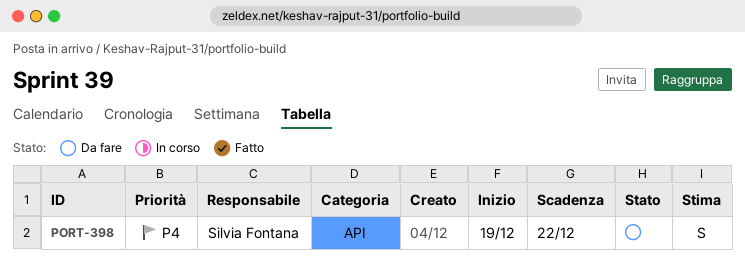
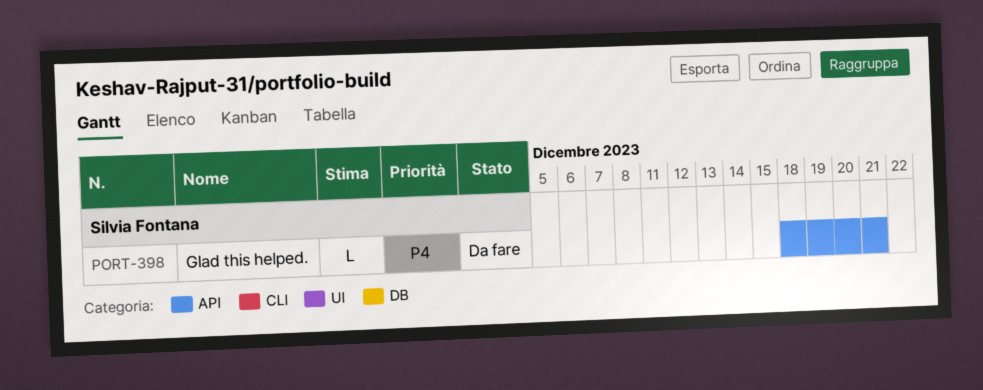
PORT-398, estimate: S -> L
PORT-398, start: Dec 19 -> Dec 18
PORT-398, due: Dec 22 -> Dec 21

